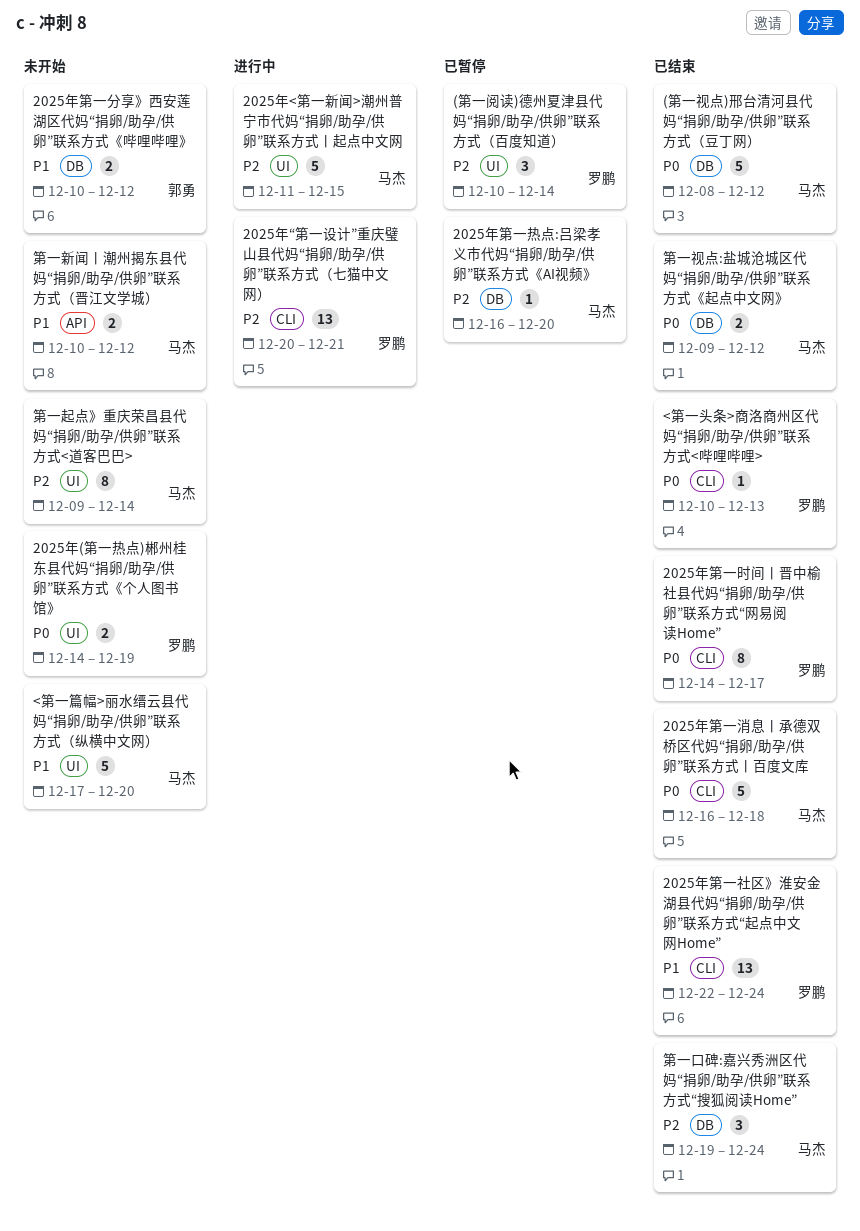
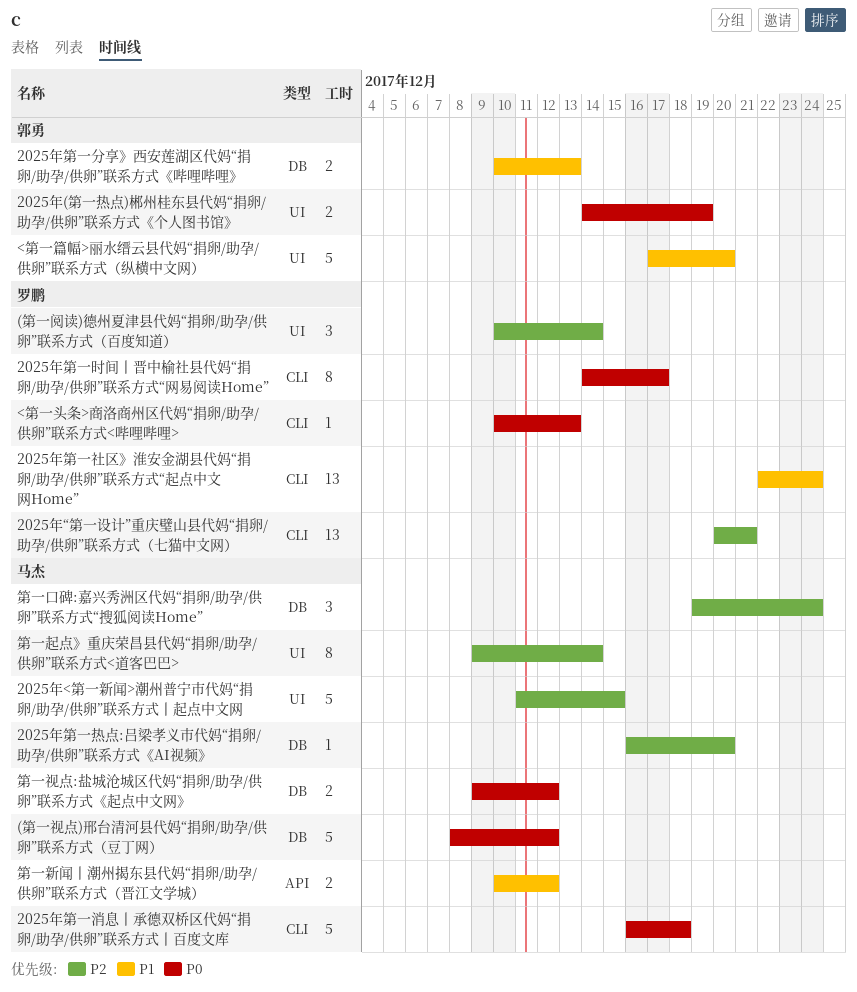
2025年(第一热点)郴州桂东县代妈“捐卵/助孕/供卵”联系方式《个人图书馆》, owner: 罗鹏 -> 郭勇
2025年第一分享》西安莲湖区代妈“捐卵/助孕/供卵”联系方式《哔哩哔哩》, due: Dec 12 -> Dec 13
<第一篇幅>丽水缙云县代妈“捐卵/助孕/供卵”联系方式（纵横中文网）, owner: 马杰 -> 郭勇

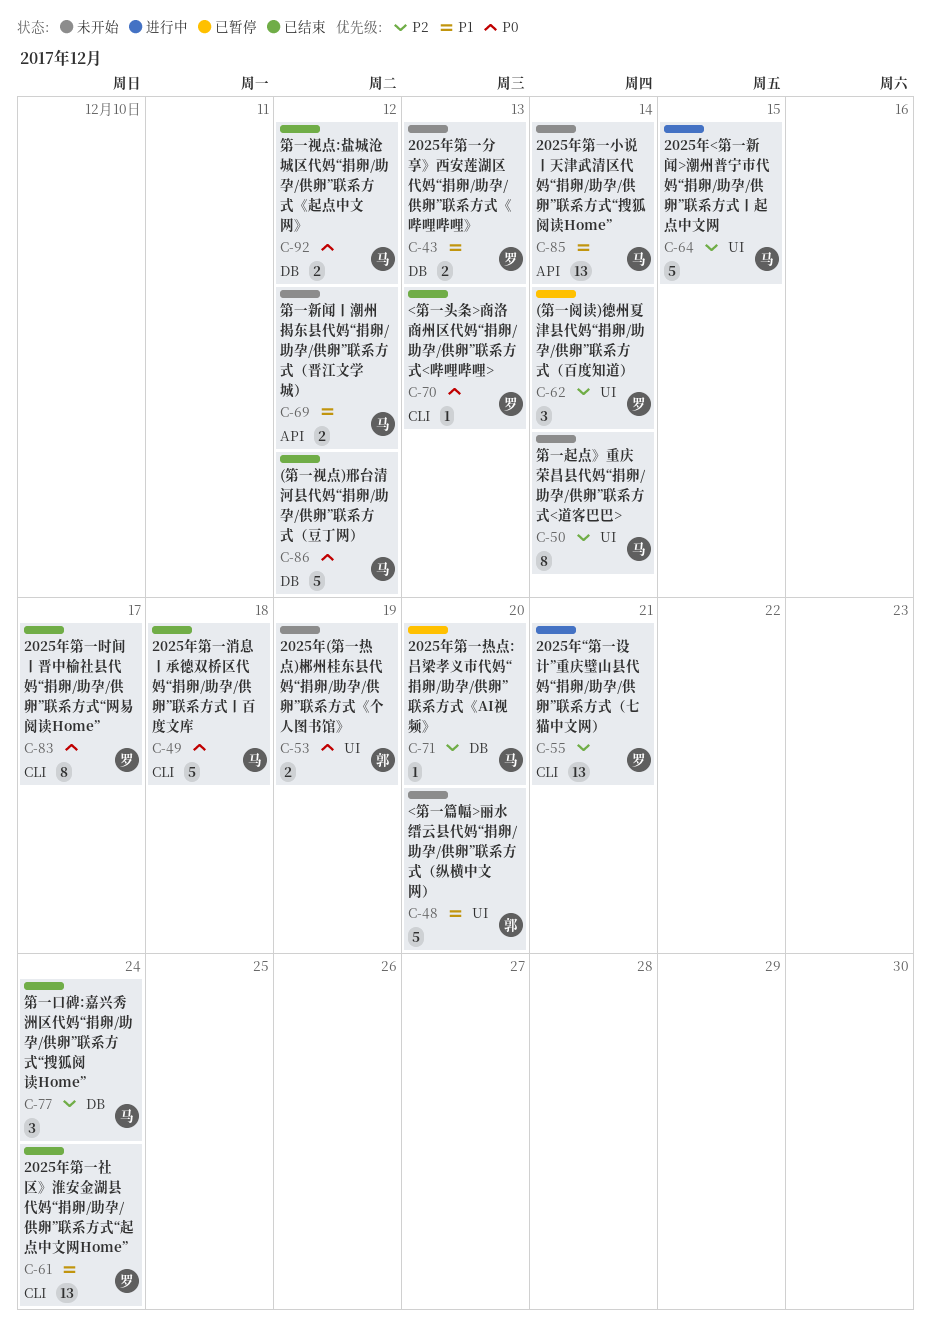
2025年第一分享》西安莲湖区代妈“捐卵/助孕/供卵”联系方式《哔哩哔哩》, owner: 郭勇 -> 罗鹏
2025年第一小说丨天津武清区代妈“捐卵/助孕/供卵”联系方式“搜狐阅读Home”: none -> present

